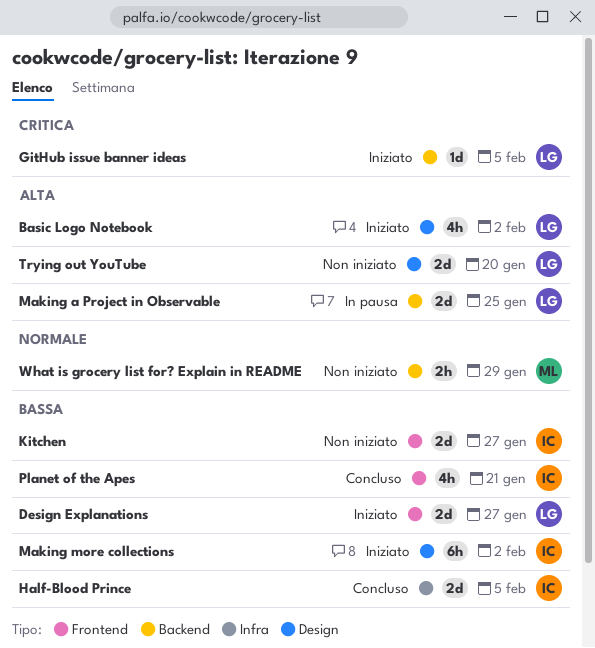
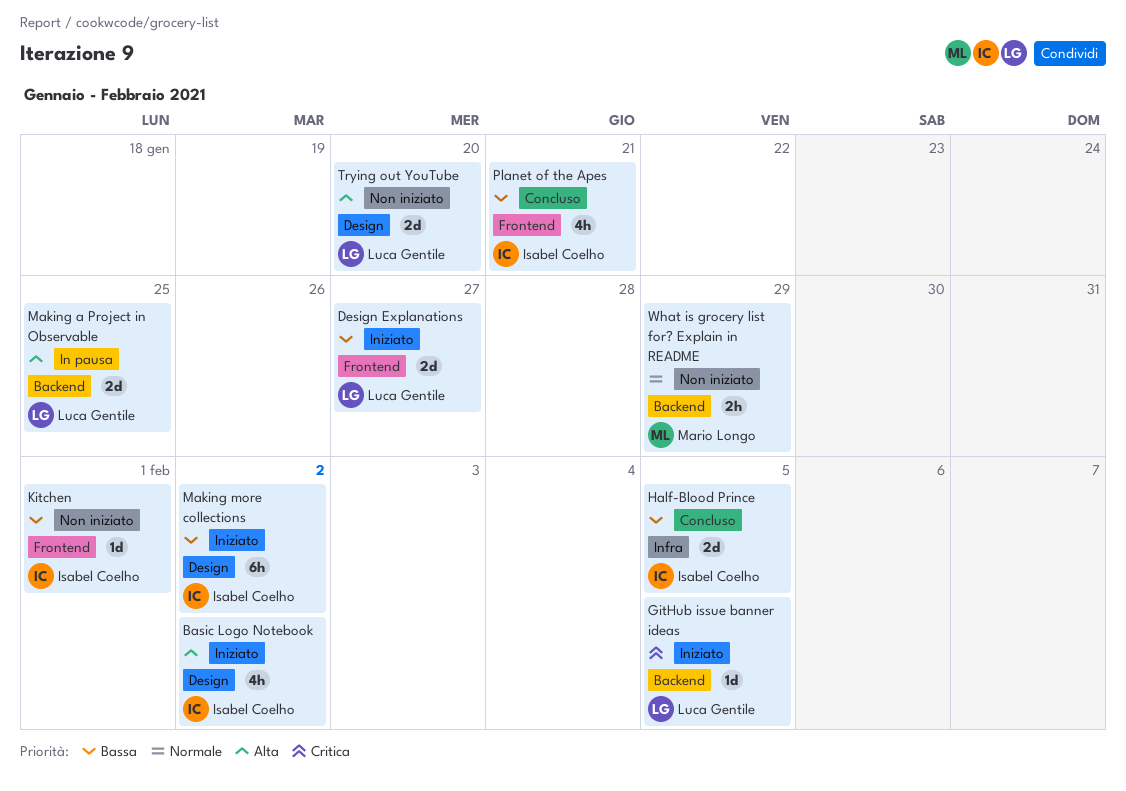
Basic Logo Notebook, owner: Luca Gentile -> Isabel Coelho
Kitchen, estimate: 2d -> 1d
Kitchen, due: Jan 27 -> Feb 1

